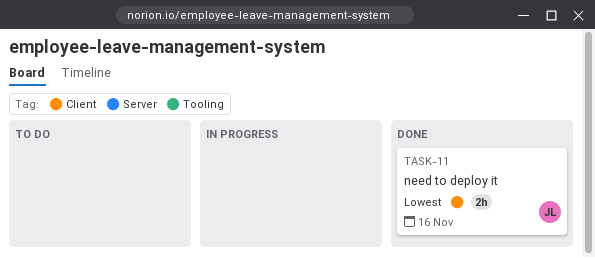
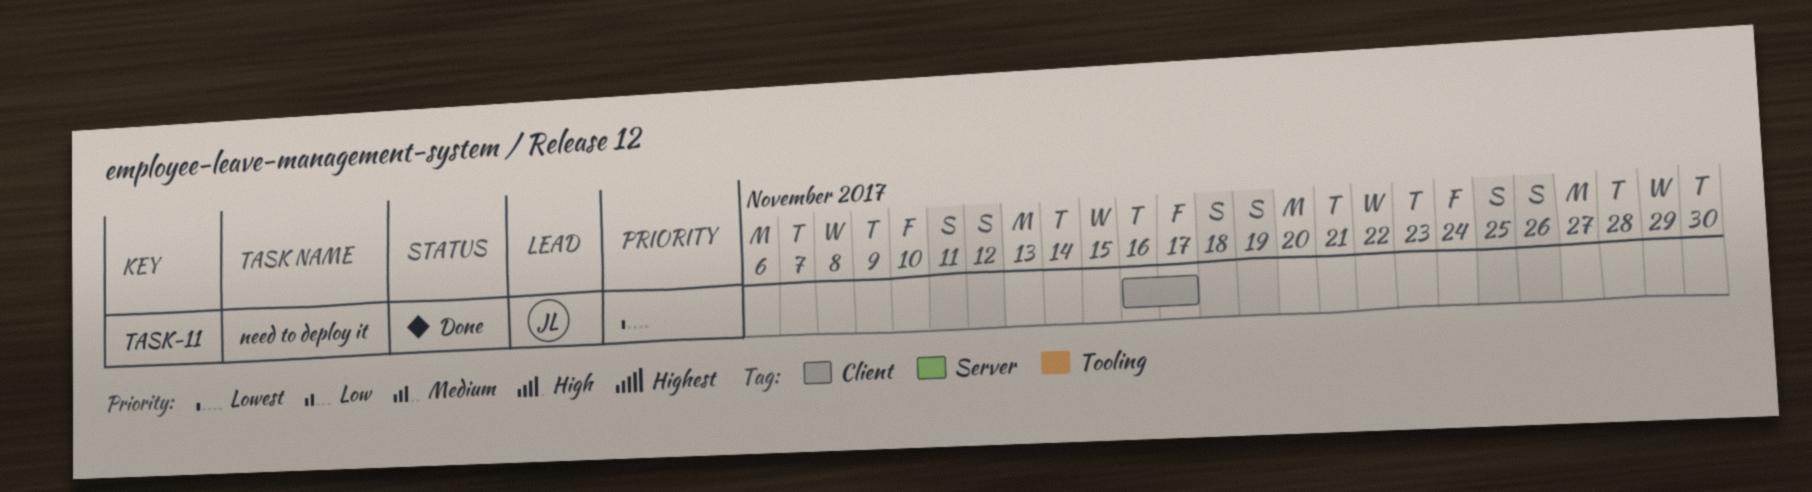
TASK-11, due: Nov 16 -> Nov 17

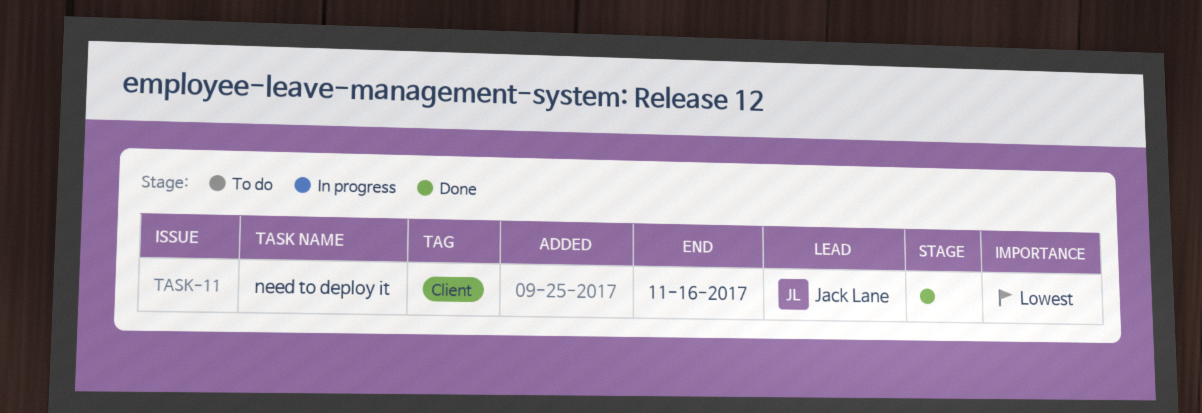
TASK-11, due: Nov 17 -> Nov 16

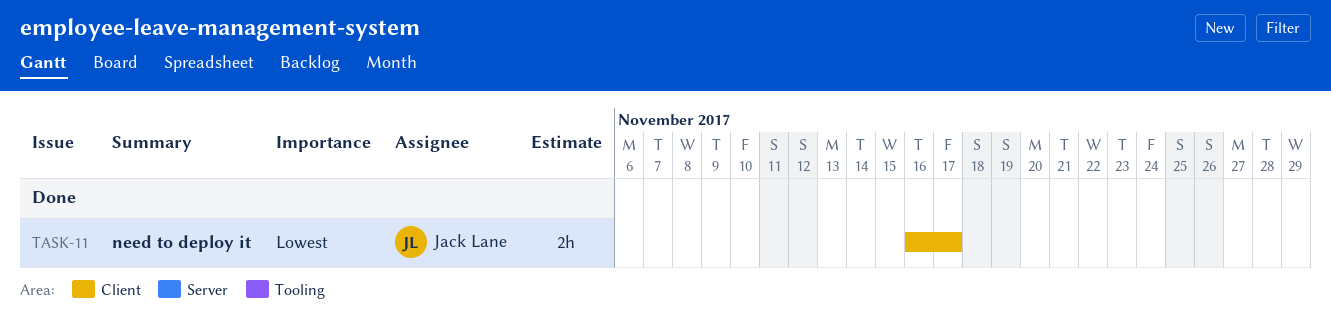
TASK-11, due: Nov 16 -> Nov 17

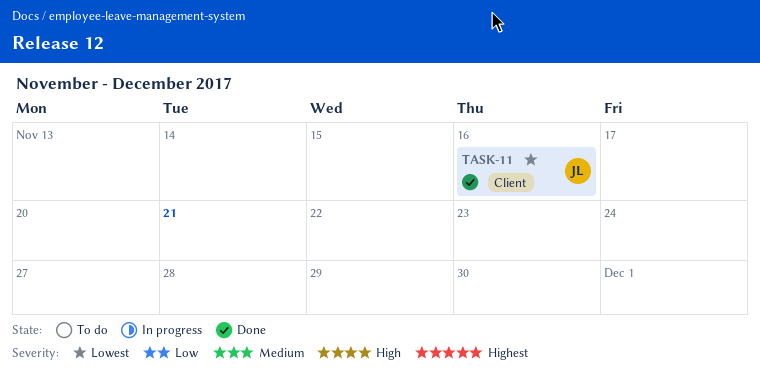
TASK-11, due: Nov 17 -> Nov 16

